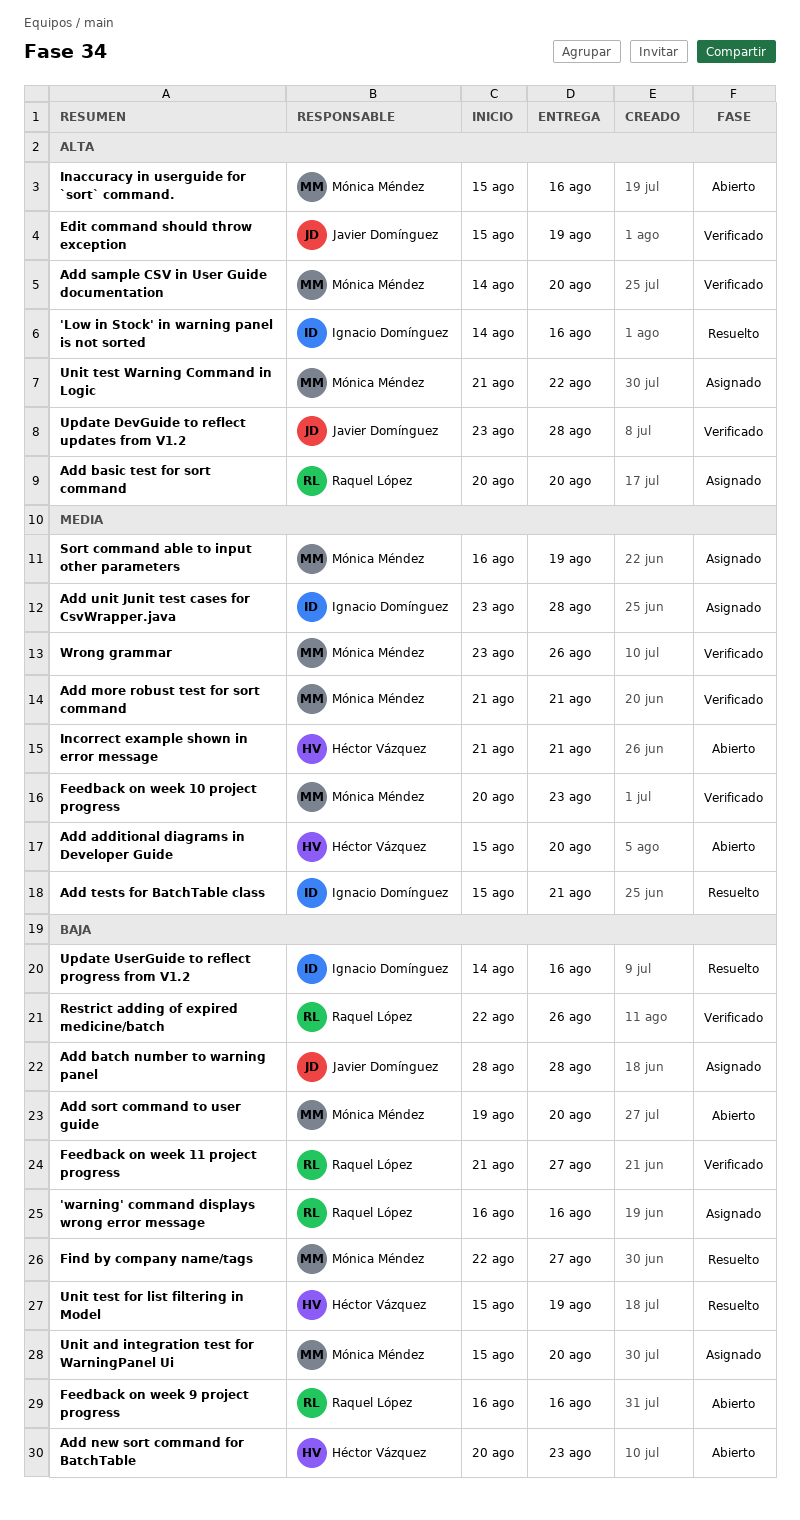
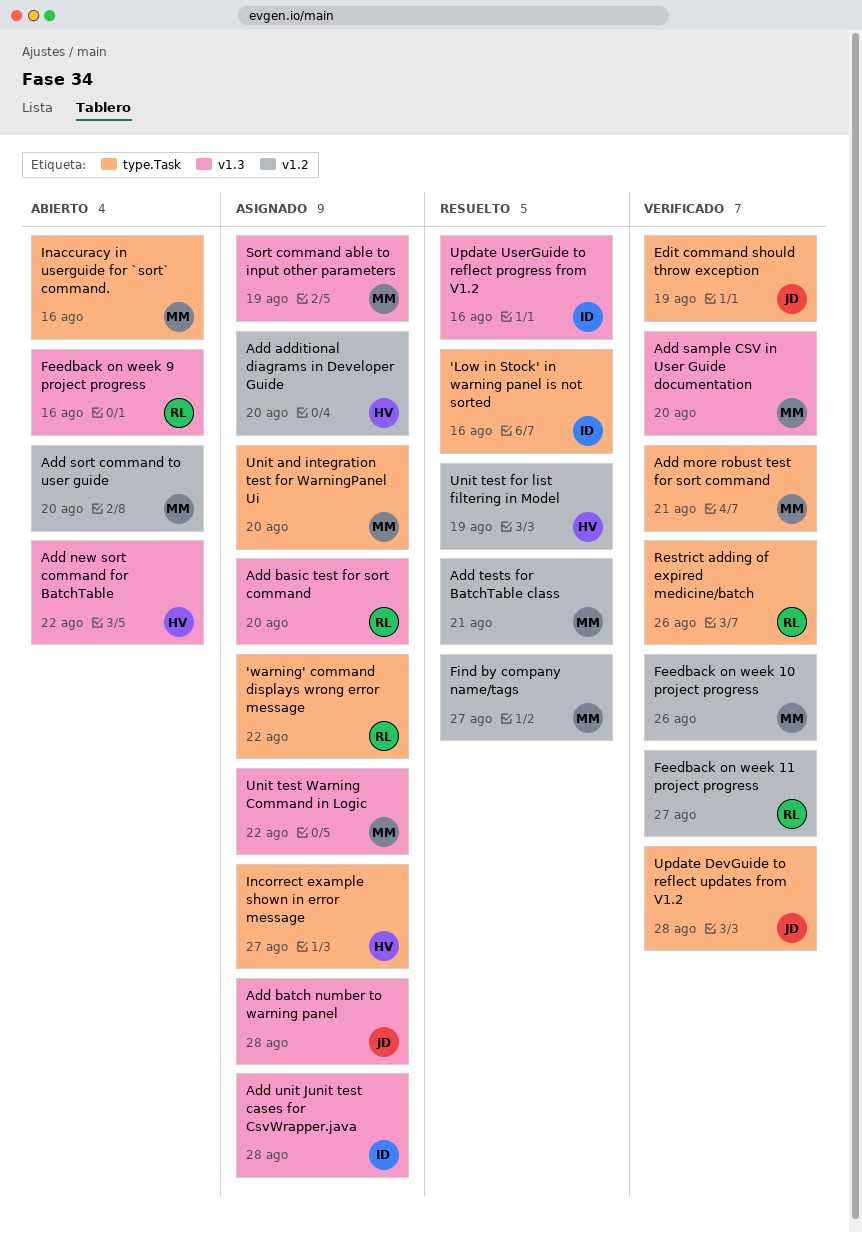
'warning' command displays wrong error message, due: Aug 16 -> Aug 22
Add additional diagrams in Developer Guide, status: Abierto -> Asignado
Add new sort command for BatchTable, due: Aug 23 -> Aug 22
Add tests for BatchTable class, owner: Ignacio Domínguez -> Mónica Méndez
Feedback on week 10 project progress, due: Aug 23 -> Aug 26
Incorrect example shown in error message, status: Abierto -> Asignado
Incorrect example shown in error message, due: Aug 21 -> Aug 27
Wrong grammar: present -> none

